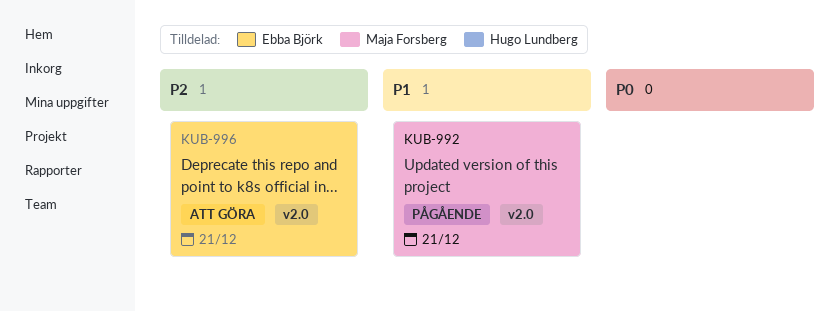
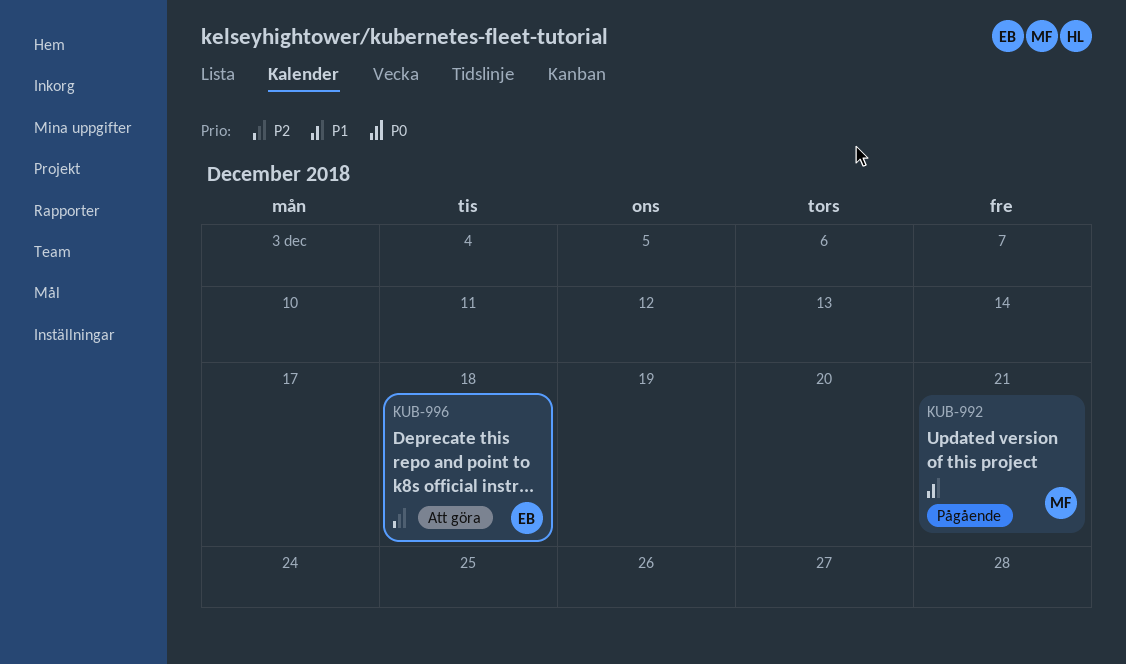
KUB-996, due: Dec 21 -> Dec 18

